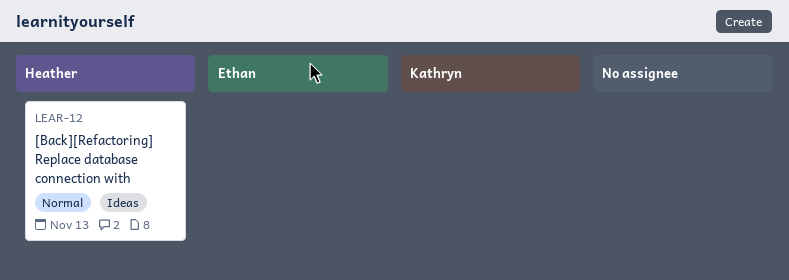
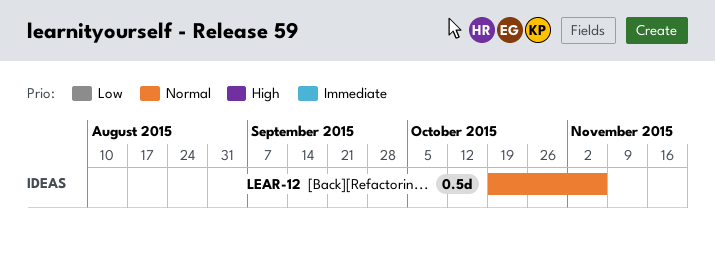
LEAR-12, due: Nov 13 -> Nov 6

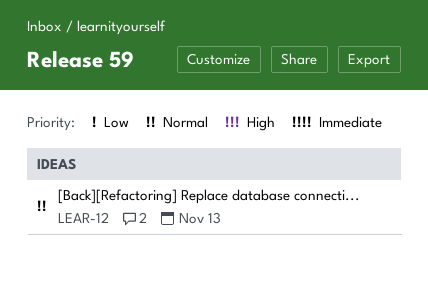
LEAR-12, due: Nov 6 -> Nov 13

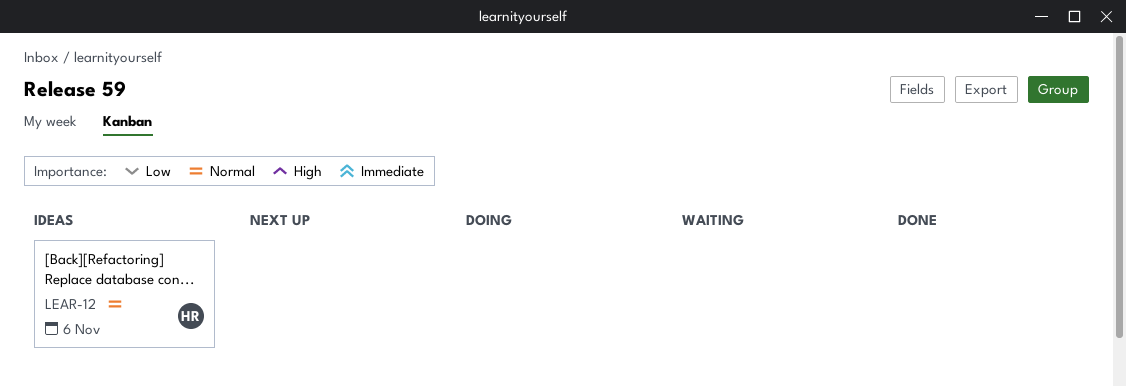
LEAR-12, due: Nov 13 -> Nov 6

